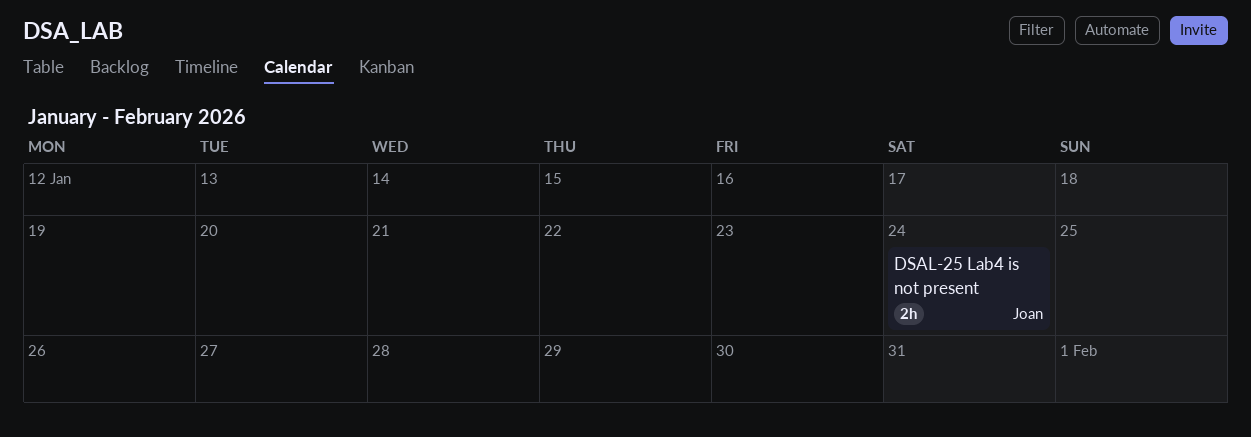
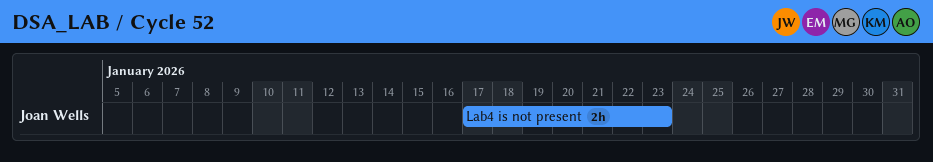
Lab4 is not present, due: Jan 24 -> Jan 23

